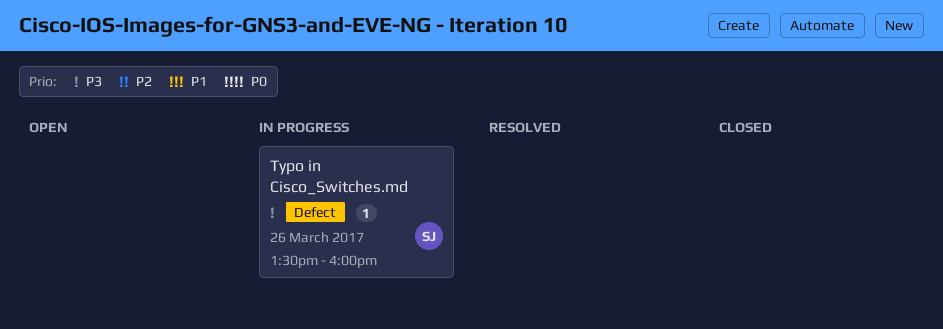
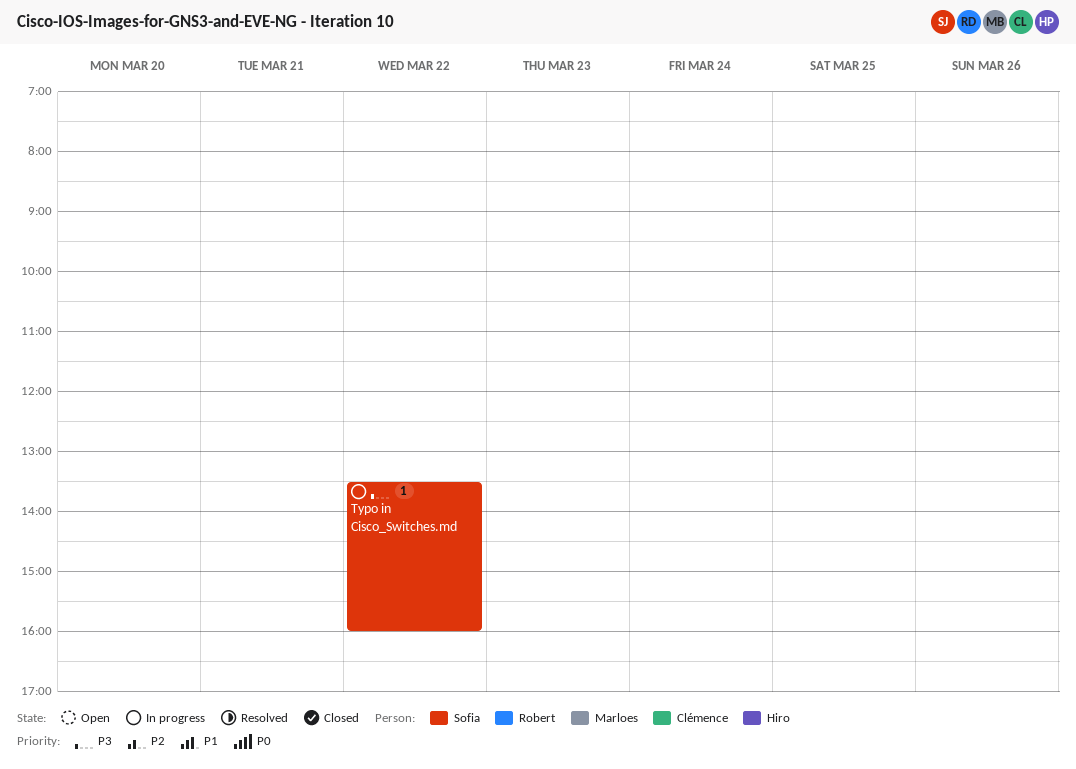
Typo in Cisco_Switches.md, day: Mar 26 -> Mar 22

